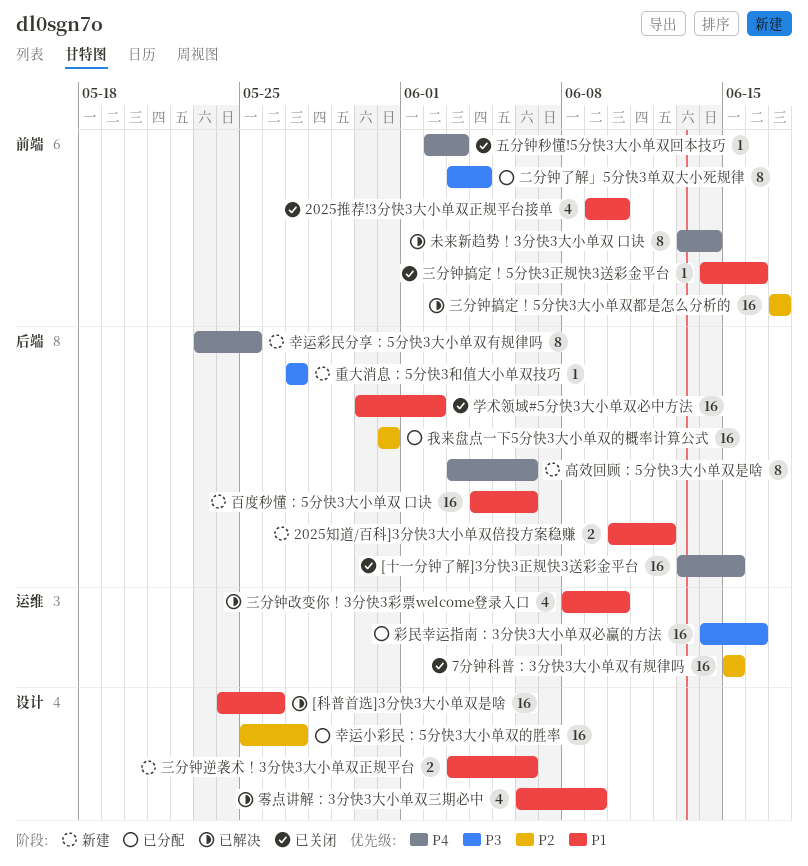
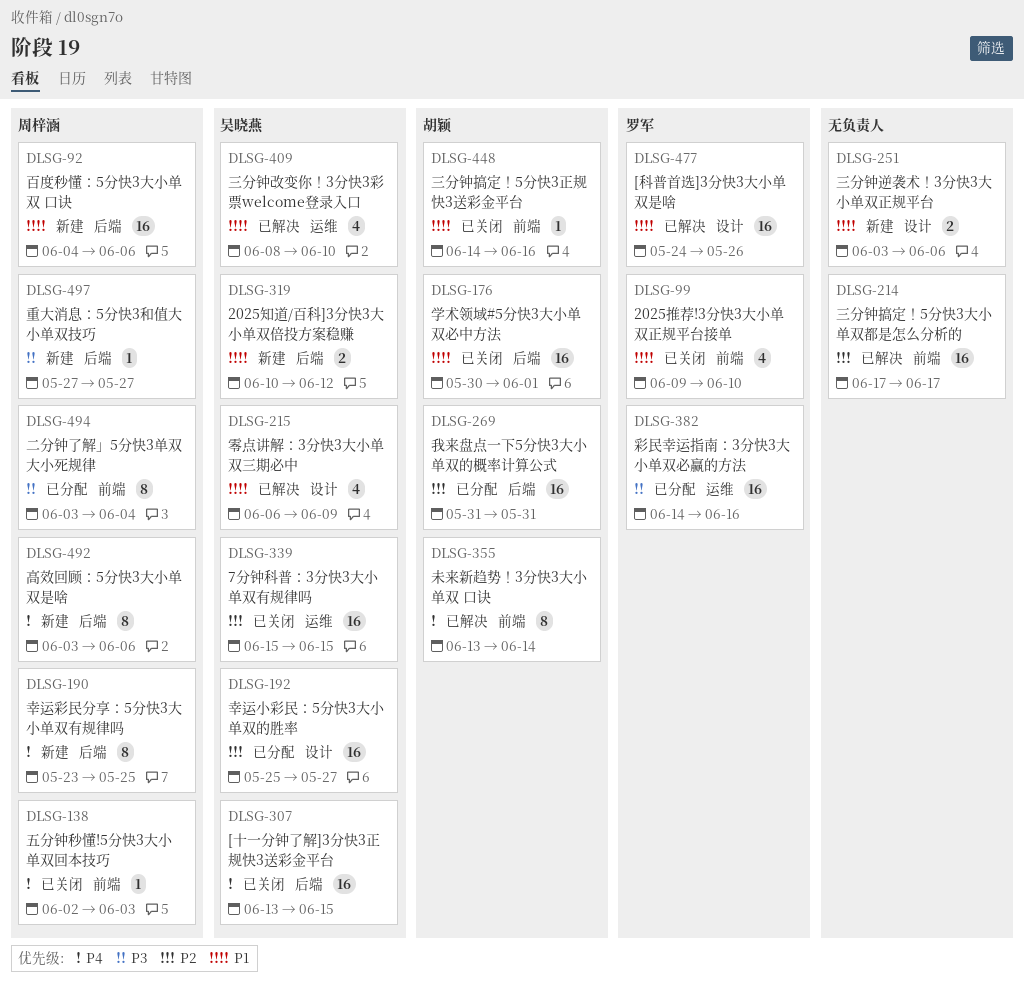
学术领域#5分快3大小单双必中方法, due: Jun 2 -> Jun 1

